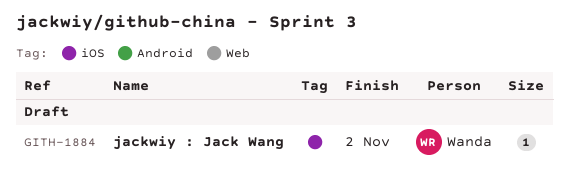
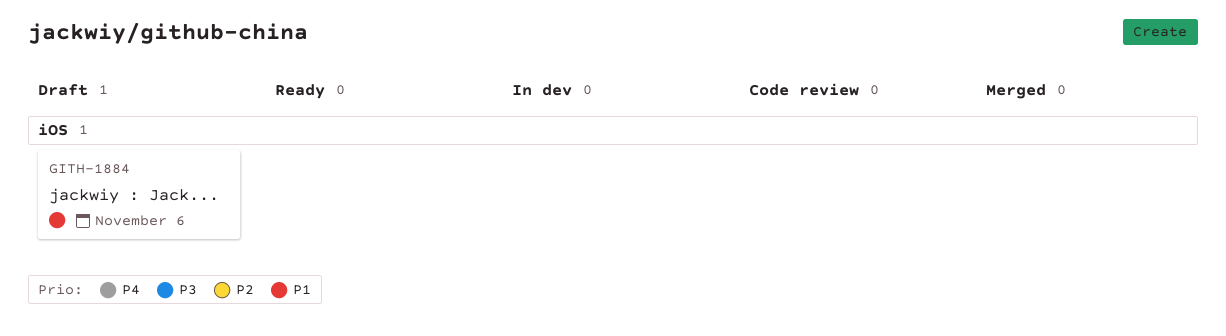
GITH-1884, due: Nov 2 -> Nov 6

